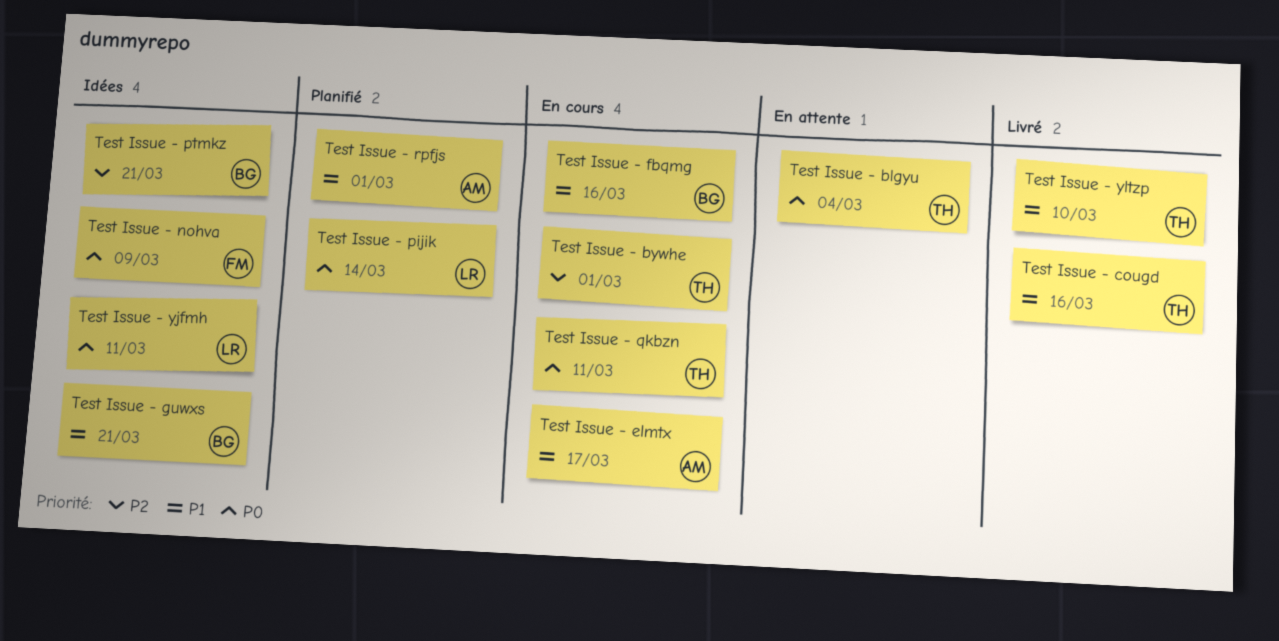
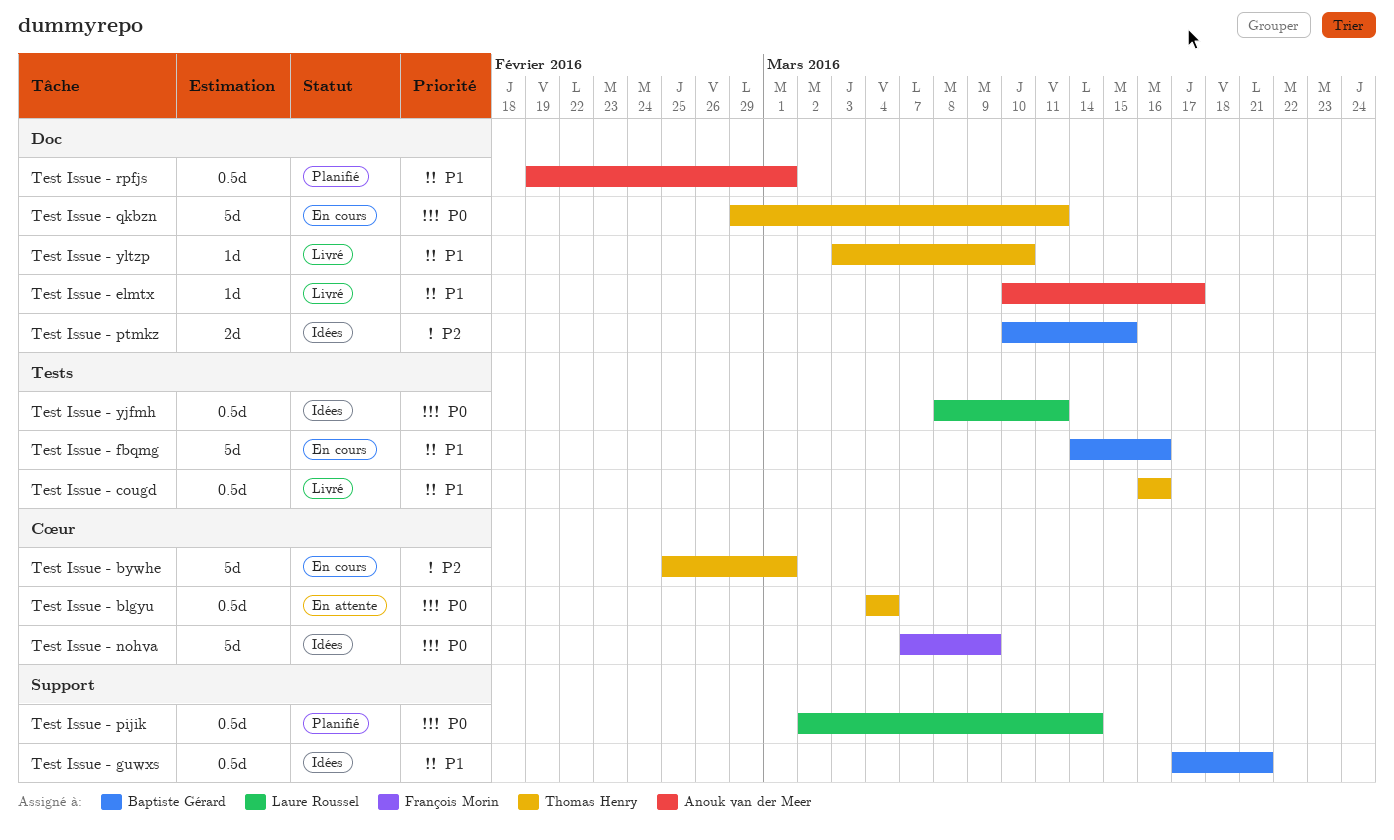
Test Issue - elmtx, status: En cours -> Livré
Test Issue - ptmkz, due: Mar 21 -> Mar 15

